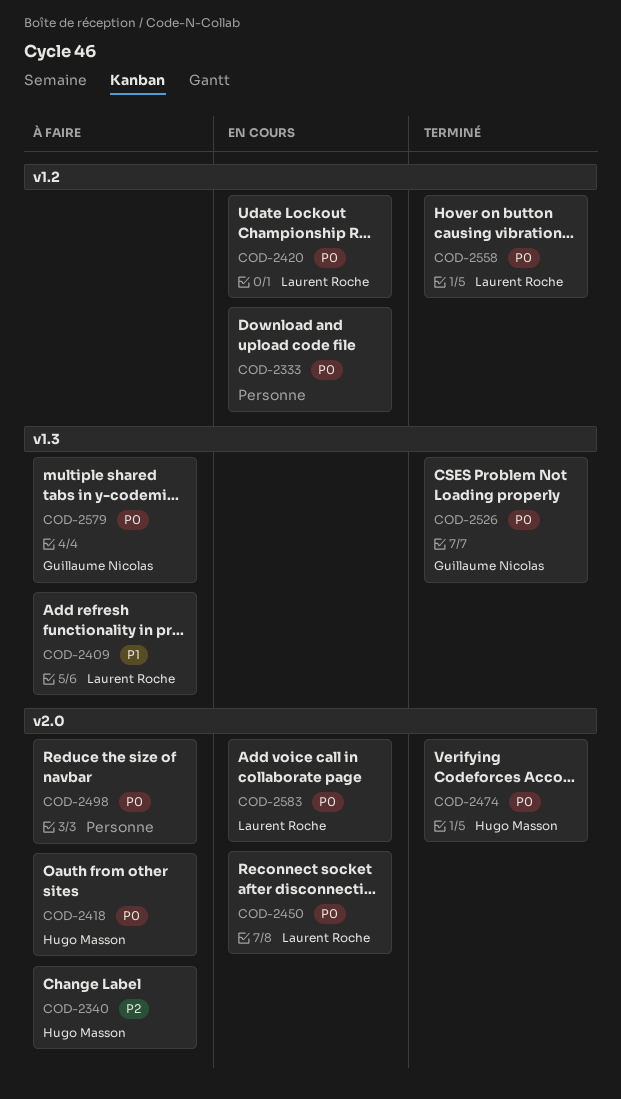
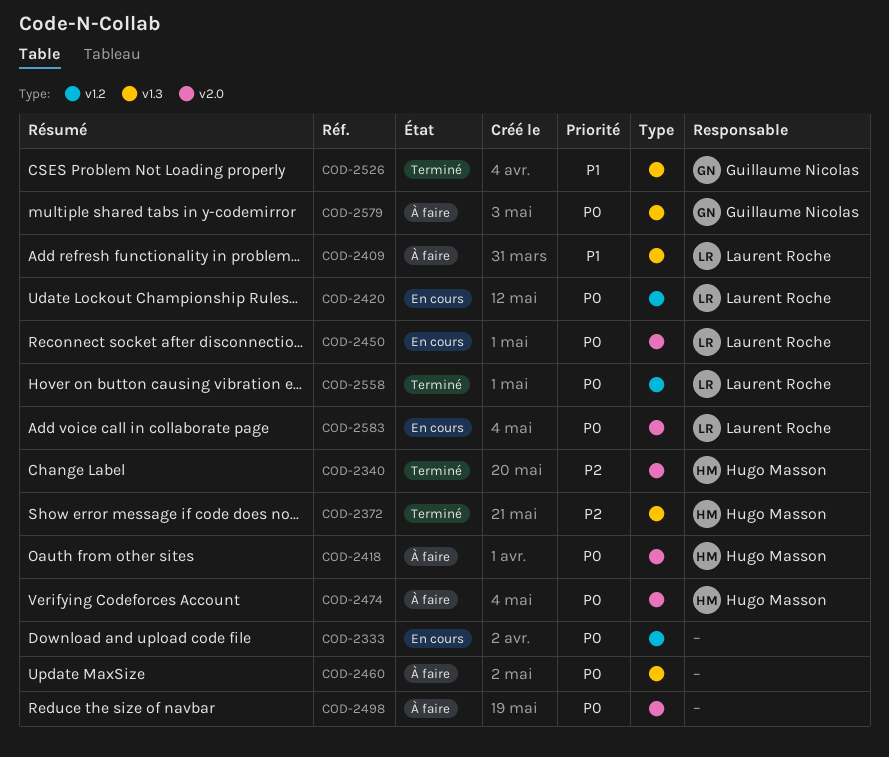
COD-2340, status: À faire -> Terminé
COD-2372: none -> present
COD-2460: none -> present
COD-2474, status: Terminé -> À faire
COD-2526, priority: P0 -> P1

